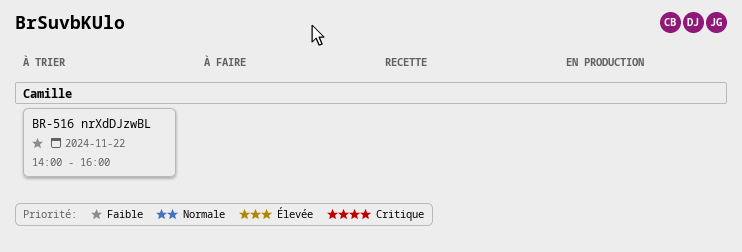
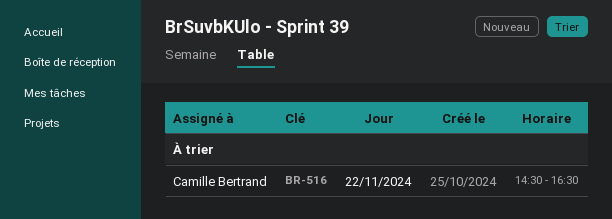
BR-516, begins: 14:00 -> 14:30
BR-516, ends: 16:00 -> 16:30

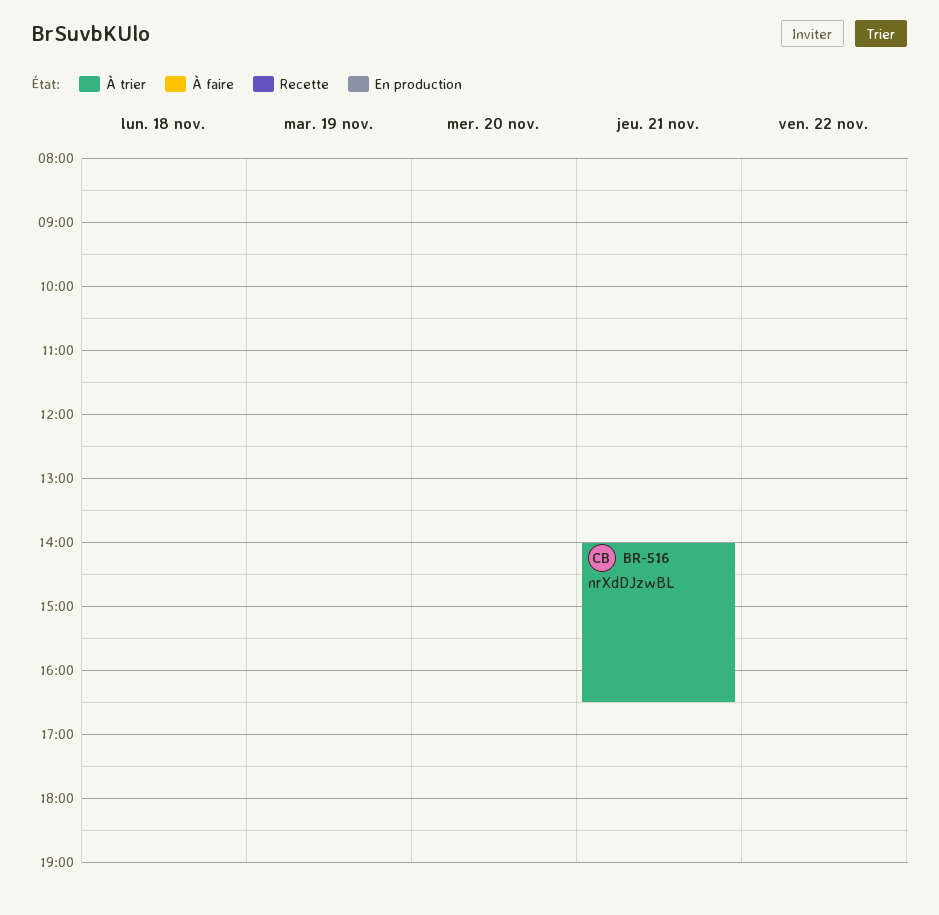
BR-516, day: Nov 22 -> Nov 21
BR-516, begins: 14:30 -> 14:00

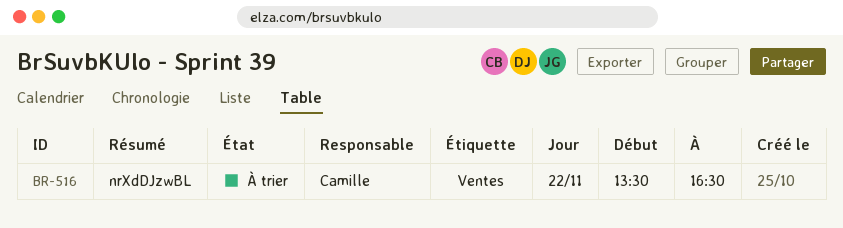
BR-516, day: Nov 21 -> Nov 22
BR-516, begins: 14:00 -> 13:30

